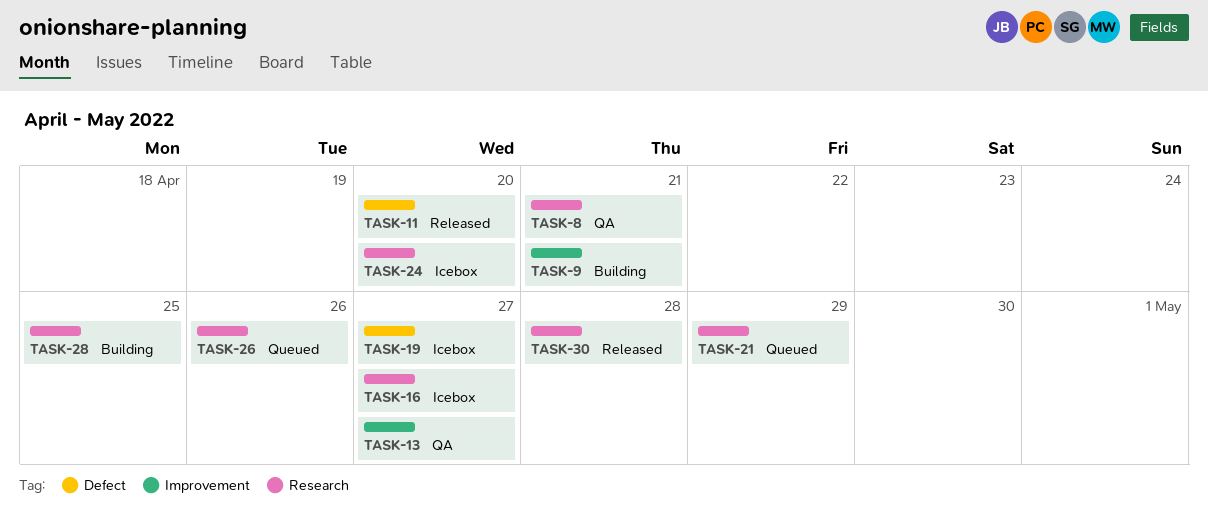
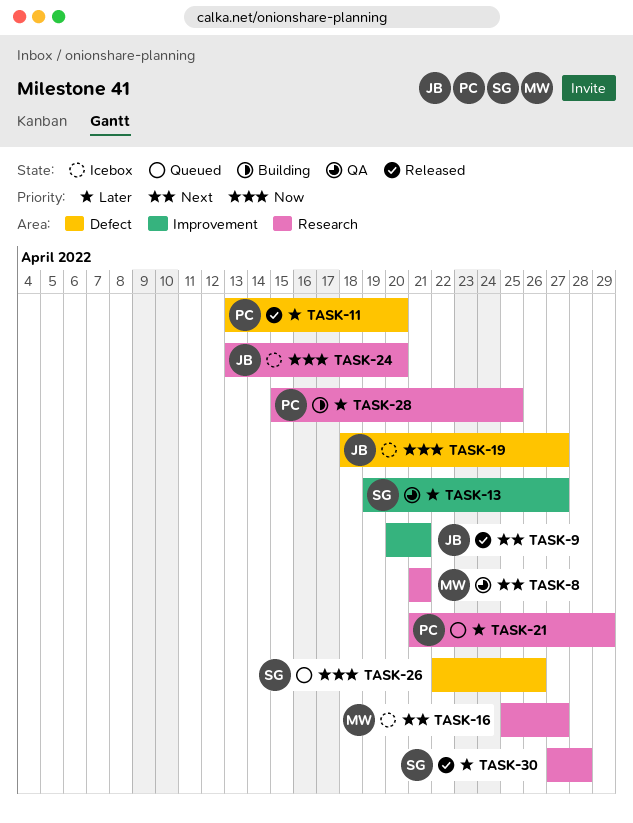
TASK-9, status: Building -> Released
TASK-26, label: Research -> Defect

